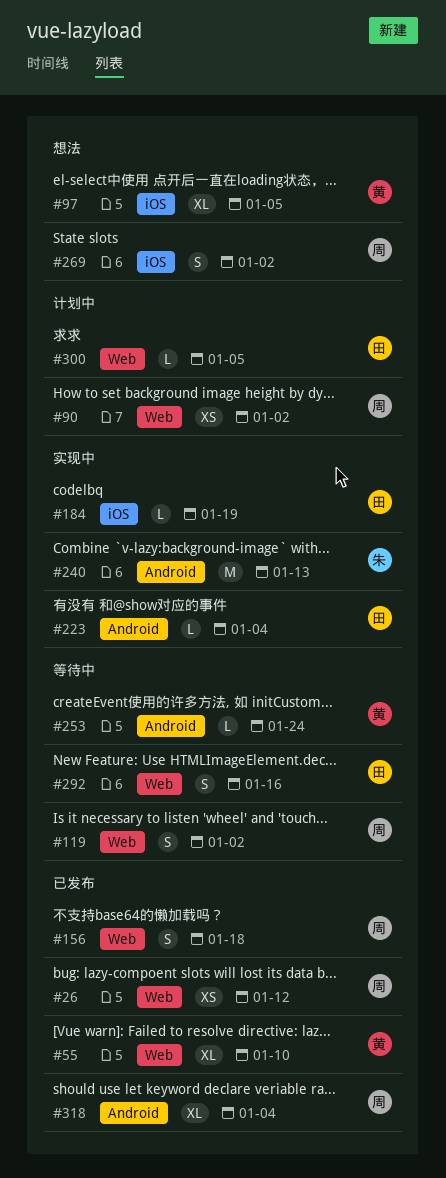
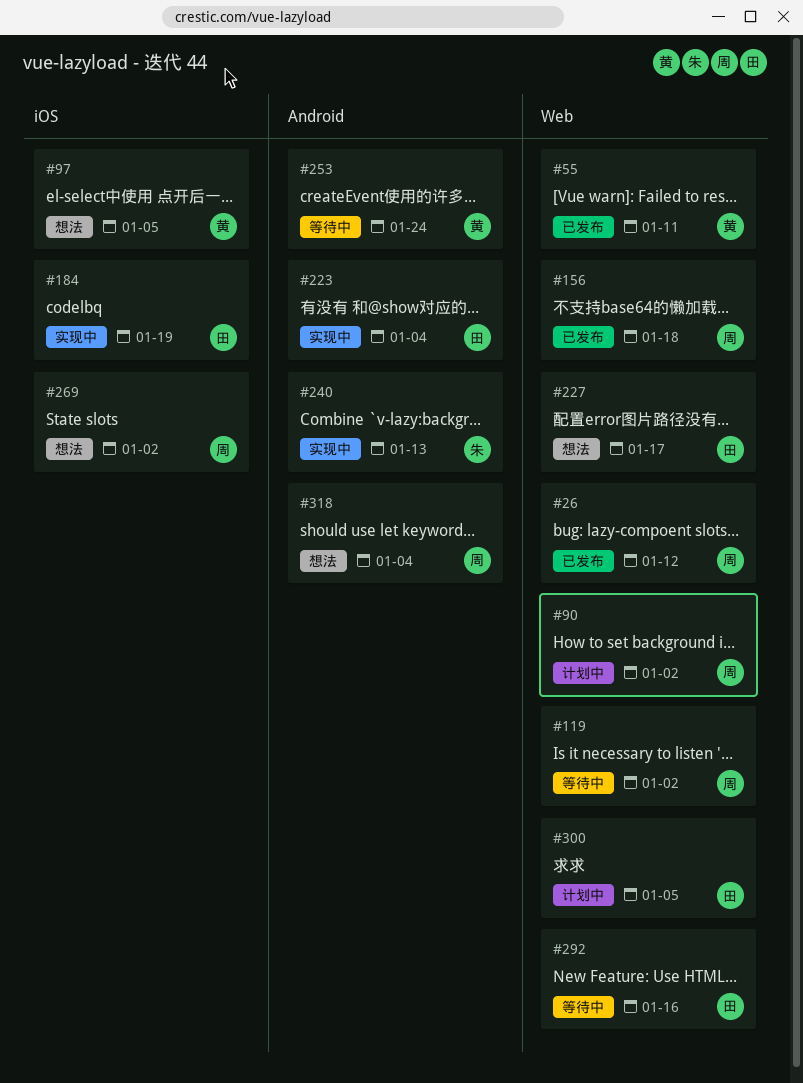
#55, due: Jan 10 -> Jan 11
#227: none -> present
#318, status: 已发布 -> 想法

